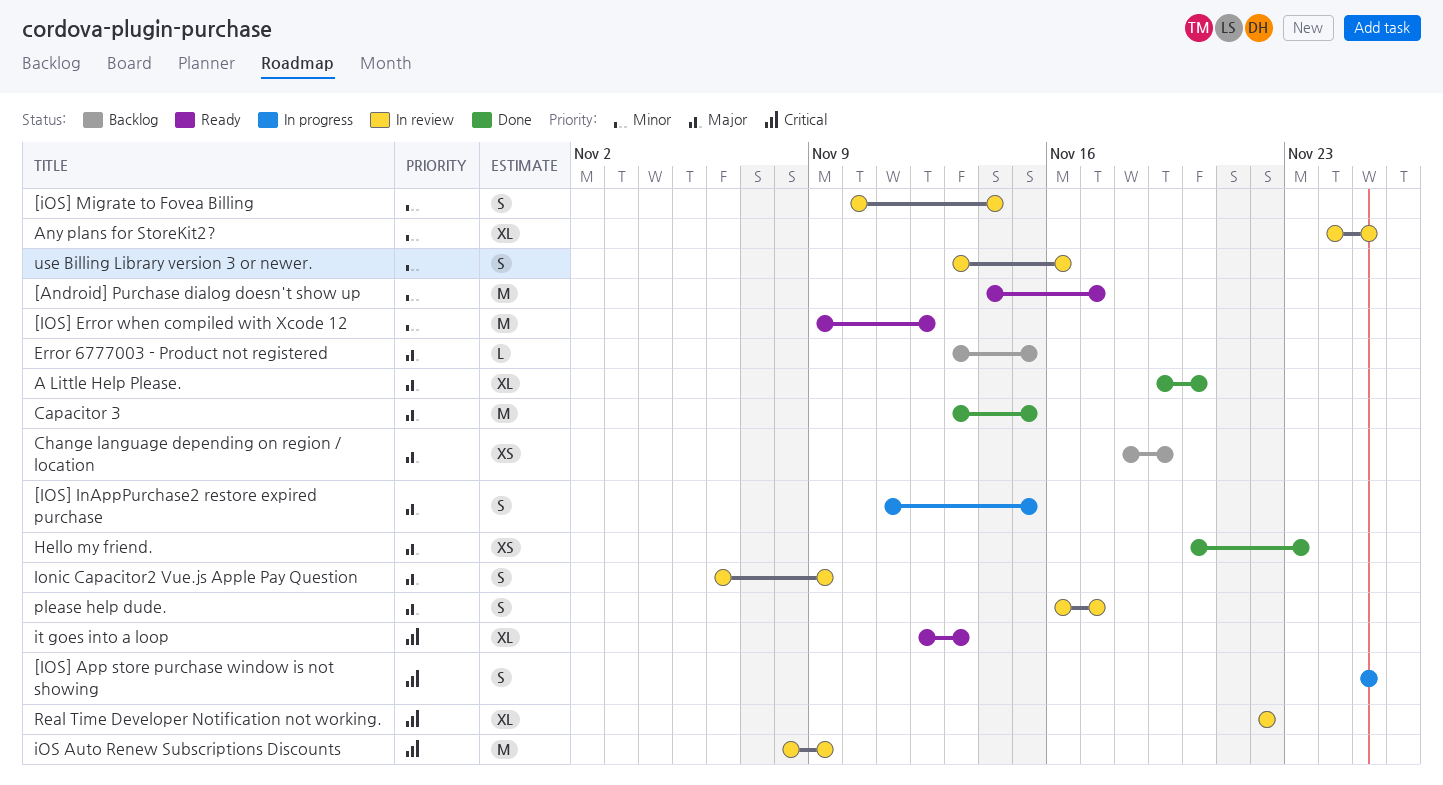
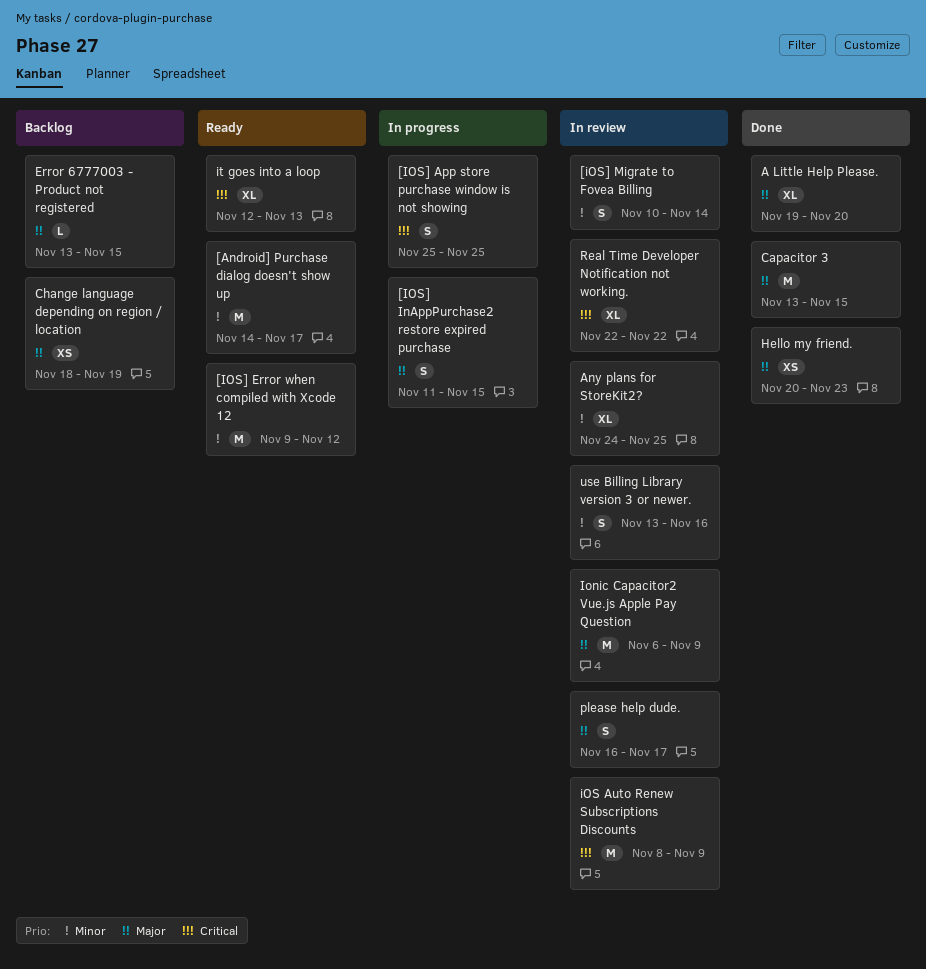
Ionic Capacitor2 Vue.js Apple Pay Question, estimate: S -> M

